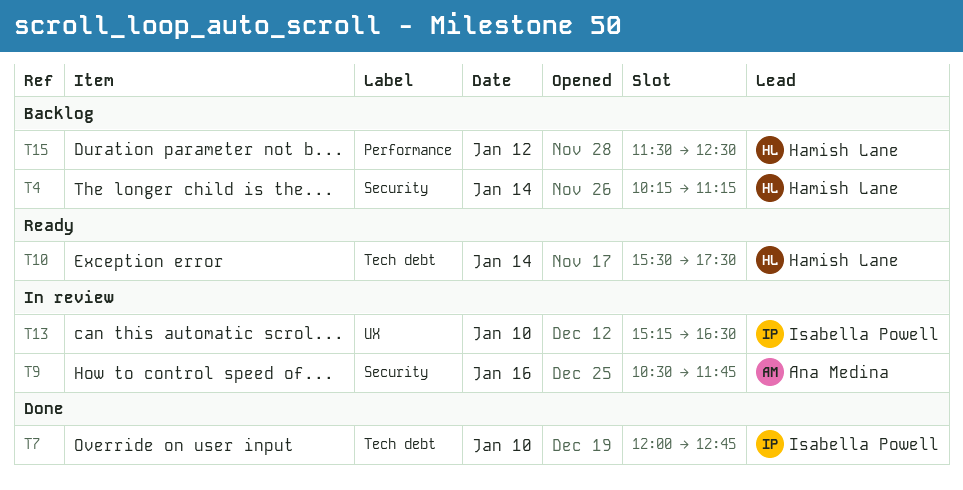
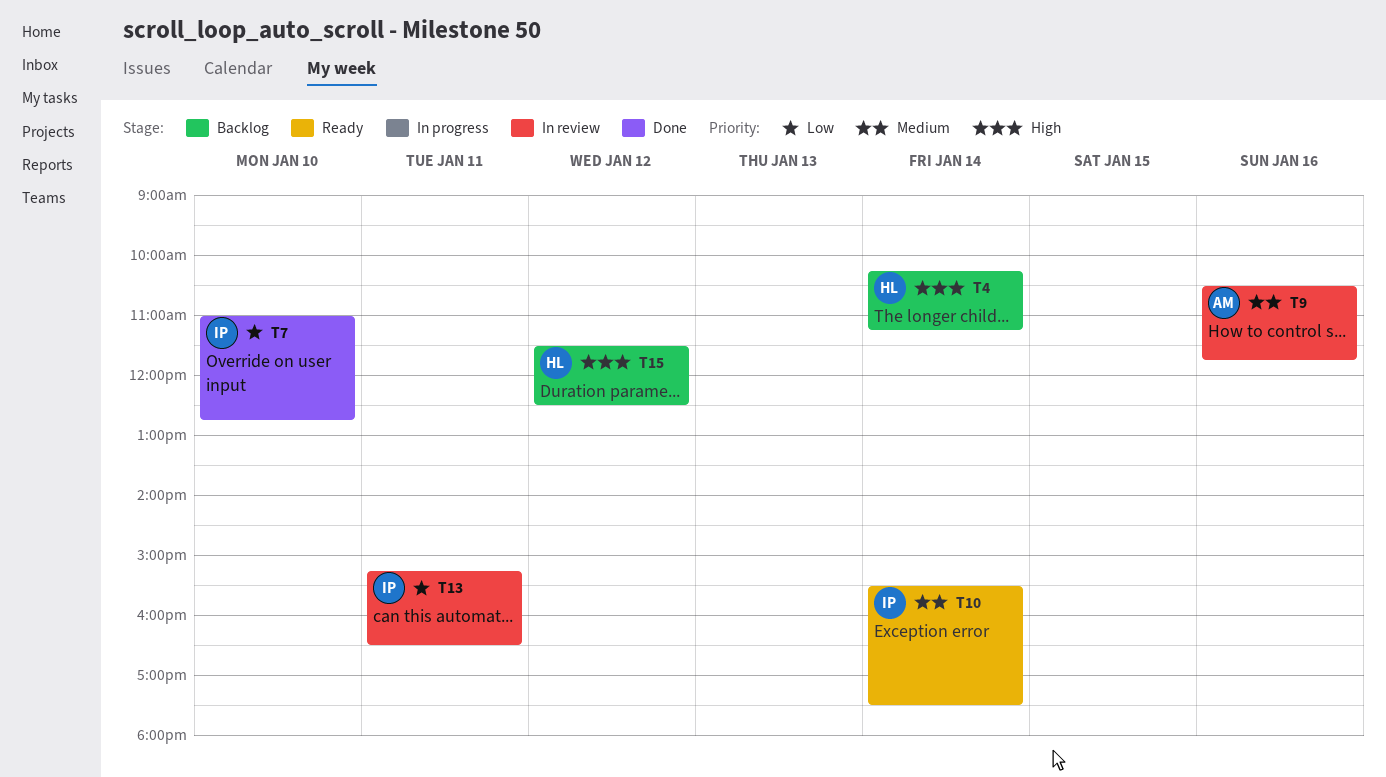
T7, begins: 12:00 -> 11:00
T10, owner: Hamish Lane -> Isabella Powell
T13, day: Jan 10 -> Jan 11

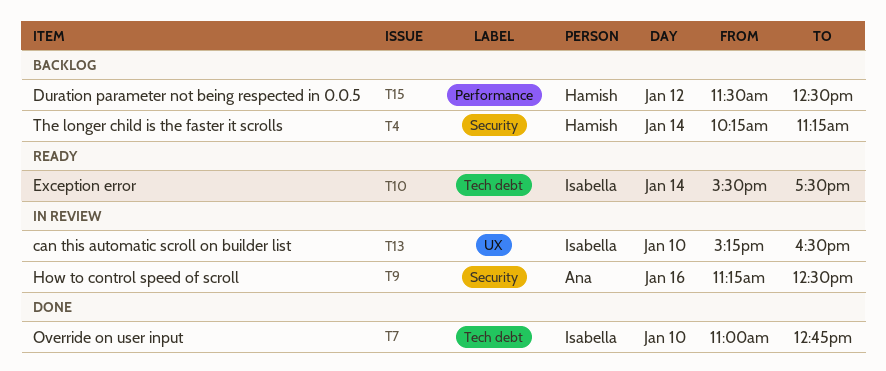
T9, begins: 10:30 -> 11:15
T9, ends: 11:45 -> 12:30
T13, day: Jan 11 -> Jan 10

